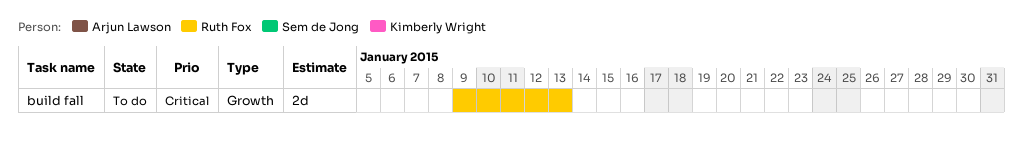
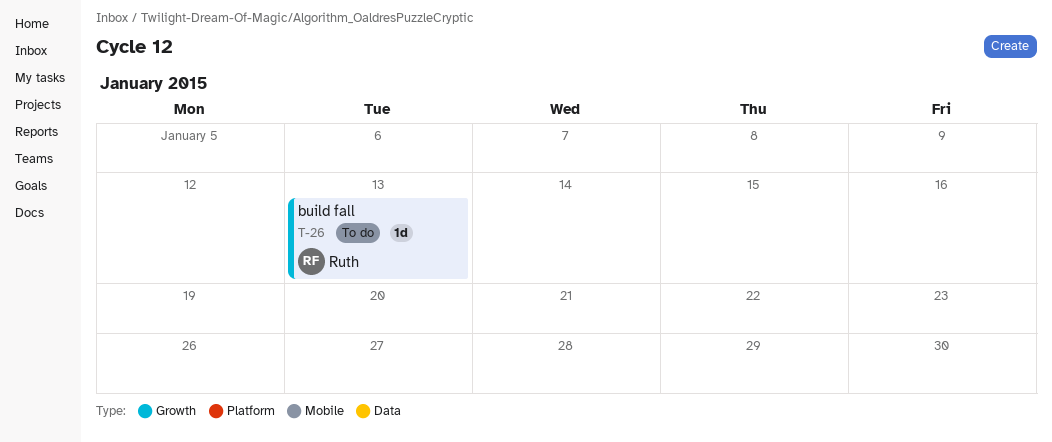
build fall, estimate: 2d -> 1d

